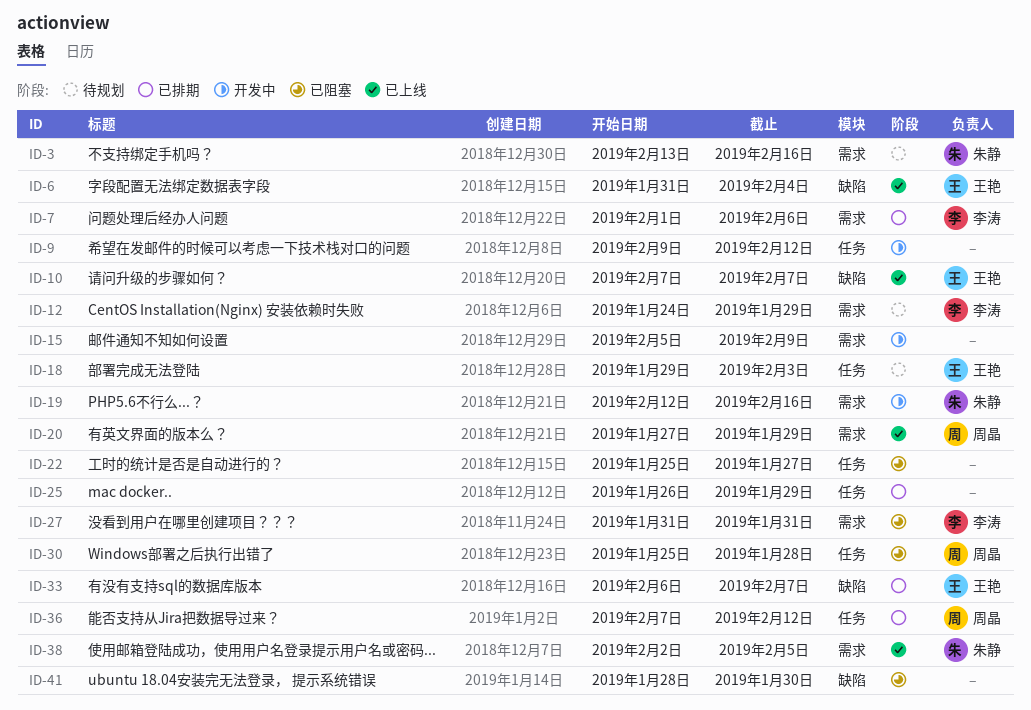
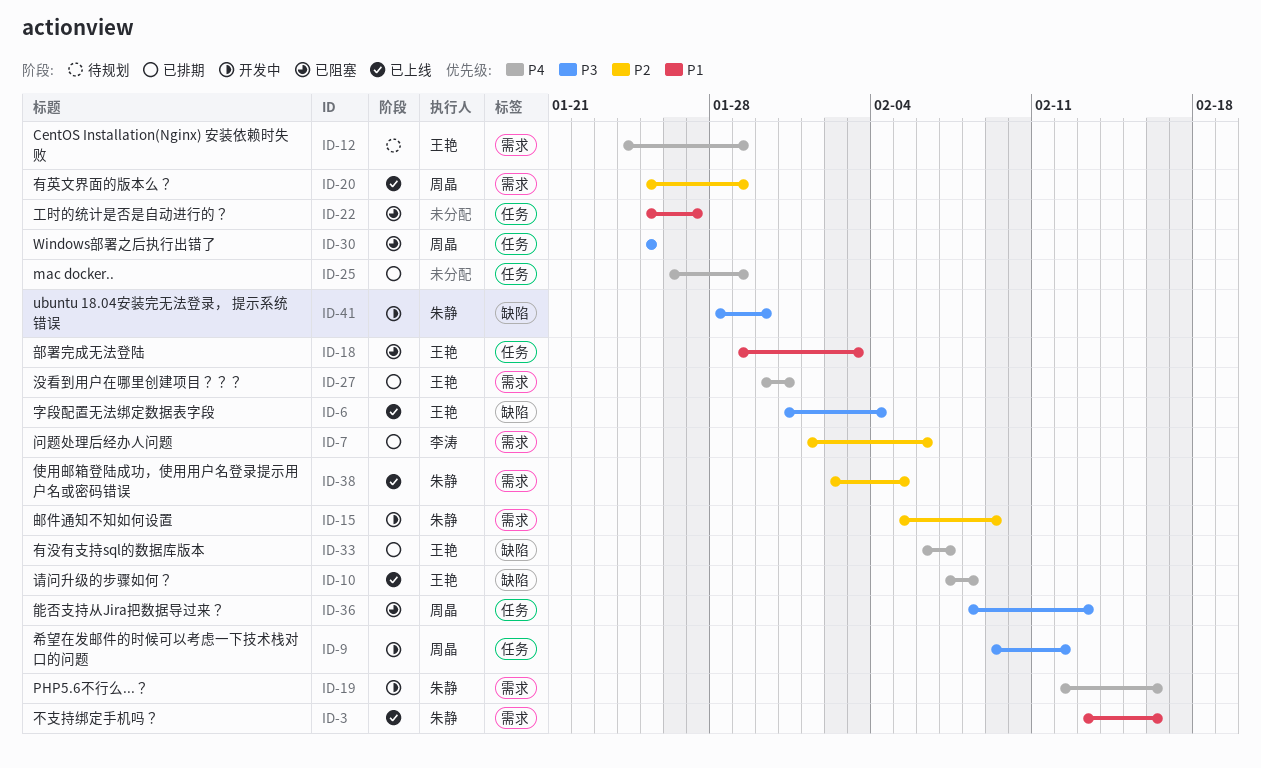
ID-3, status: 待规划 -> 已上线
ID-9, owner: none -> 周晶
ID-10, due: Feb 7 -> Feb 8
ID-12, owner: 李涛 -> 王艳
ID-15, owner: none -> 朱静
ID-18, status: 待规划 -> 已阻塞
ID-20, start: Jan 27 -> Jan 25
ID-27, status: 已阻塞 -> 已排期
ID-27, owner: 李涛 -> 王艳
ID-27, start: Jan 31 -> Jan 30
ID-30, due: Jan 28 -> Jan 25
ID-36, status: 已排期 -> 已阻塞
ID-36, start: Feb 7 -> Feb 8
ID-36, due: Feb 12 -> Feb 13
ID-41, status: 已阻塞 -> 开发中
ID-41, owner: none -> 朱静

